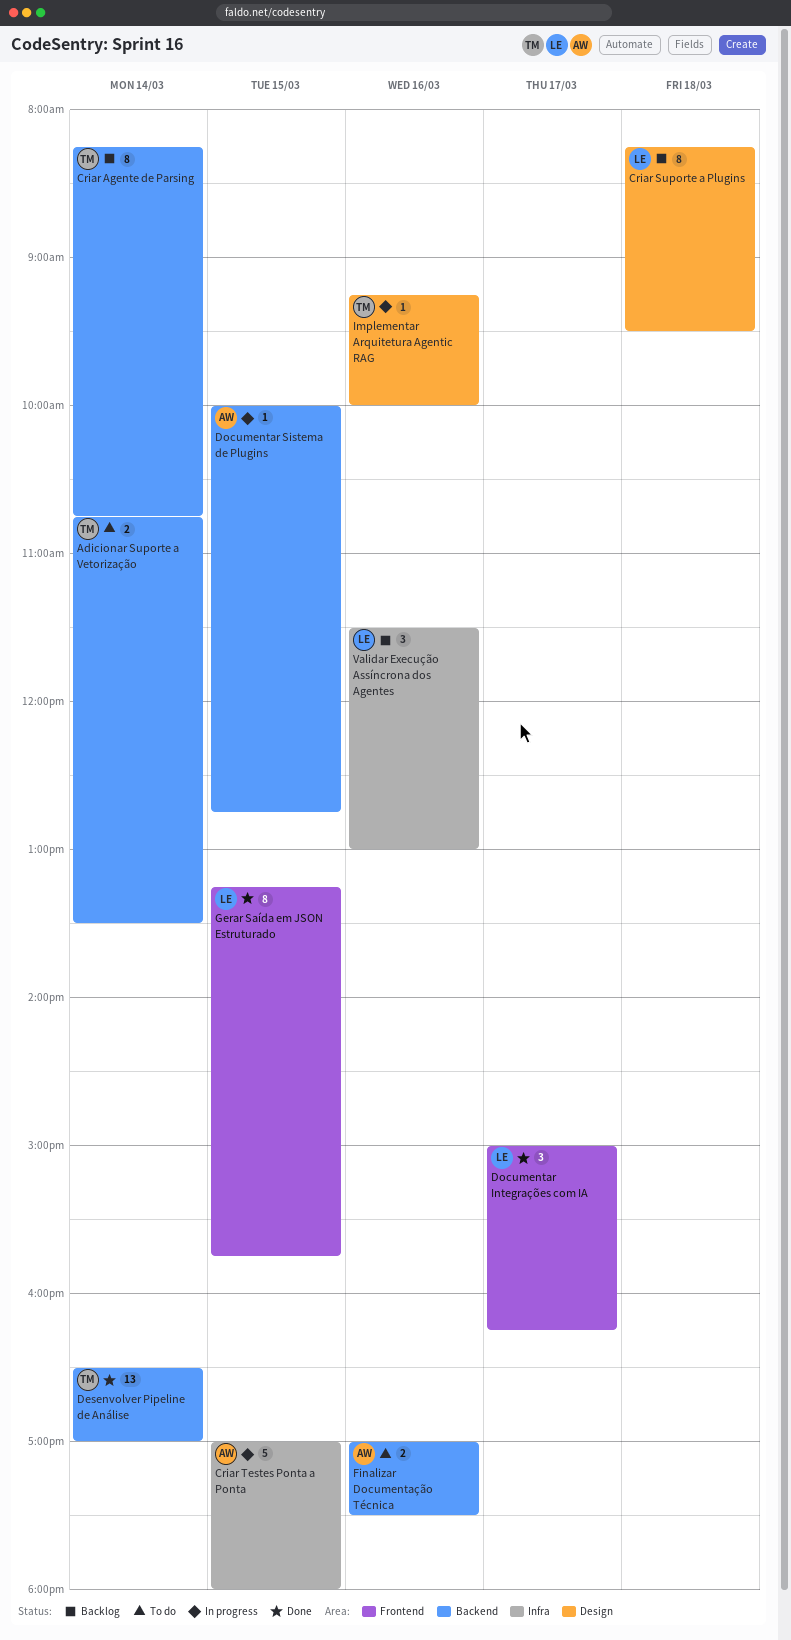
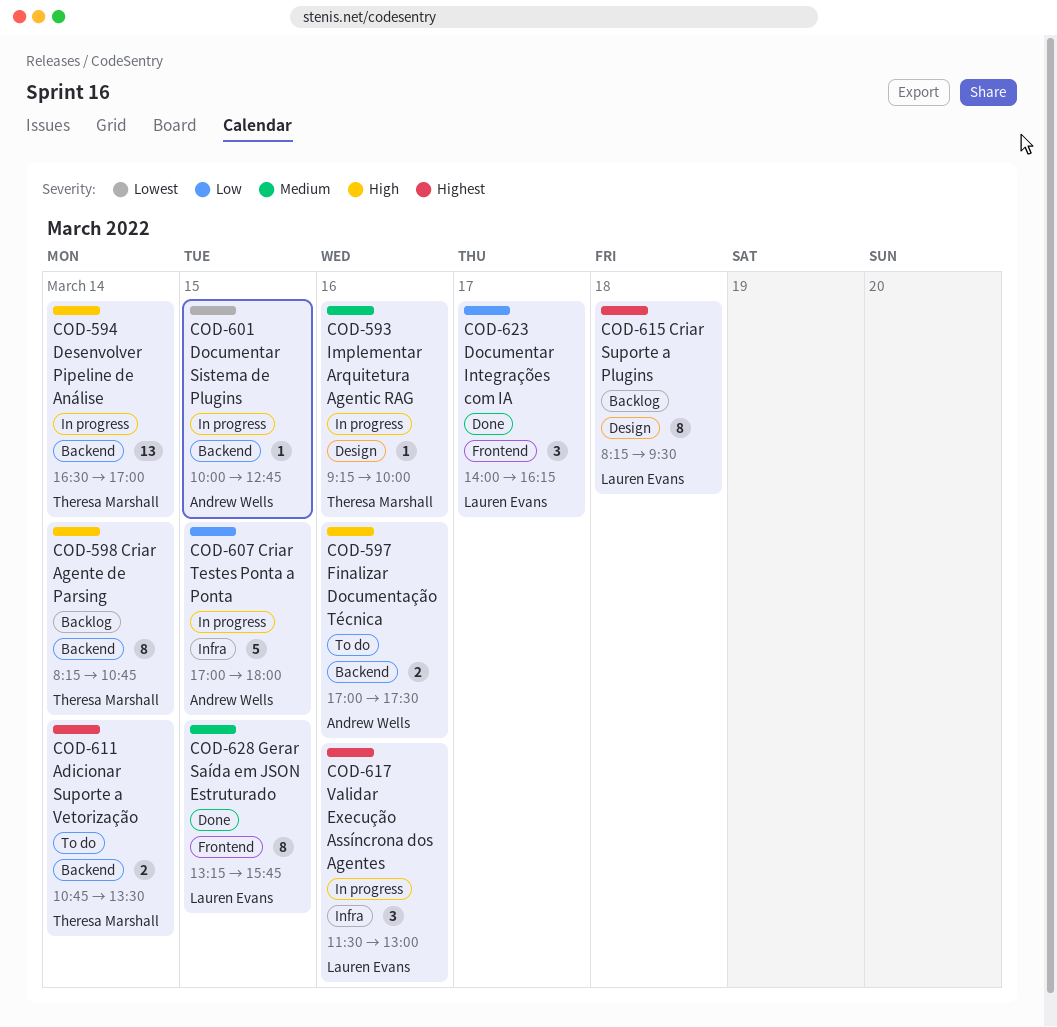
Desenvolver Pipeline de Análise, status: Done -> In progress
Documentar Integrações com IA, begins: 15:00 -> 14:00
Validar Execução Assíncrona dos Agentes, status: Backlog -> In progress

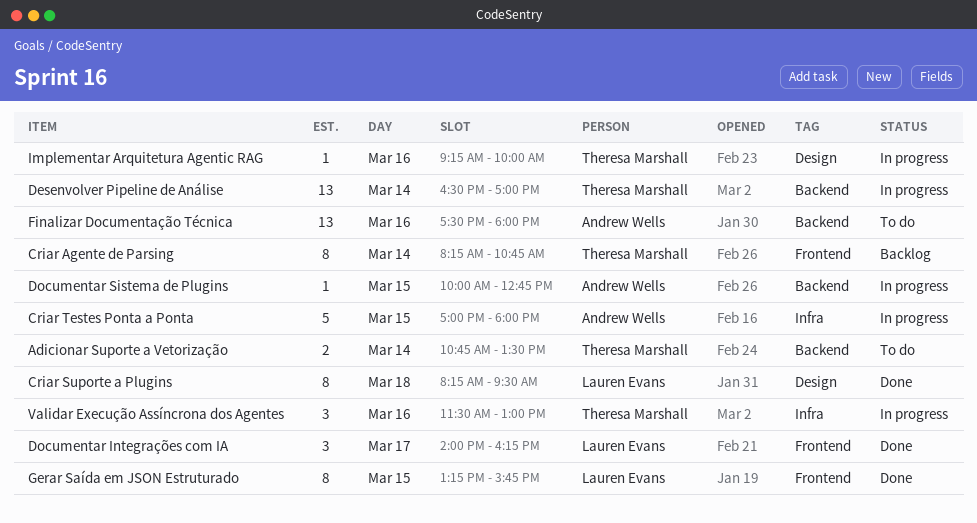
Criar Agente de Parsing, label: Backend -> Frontend
Criar Suporte a Plugins, status: Backlog -> Done
Finalizar Documentação Técnica, estimate: 2 -> 13
Finalizar Documentação Técnica, begins: 17:00 -> 17:30
Finalizar Documentação Técnica, ends: 17:30 -> 18:00
Validar Execução Assíncrona dos Agentes, owner: Lauren Evans -> Theresa Marshall

